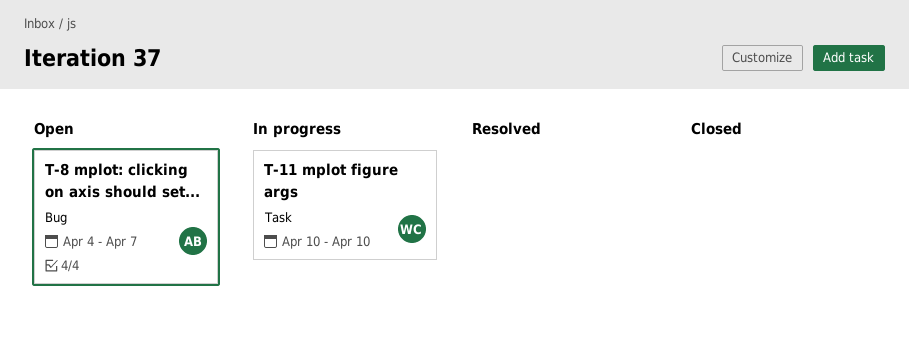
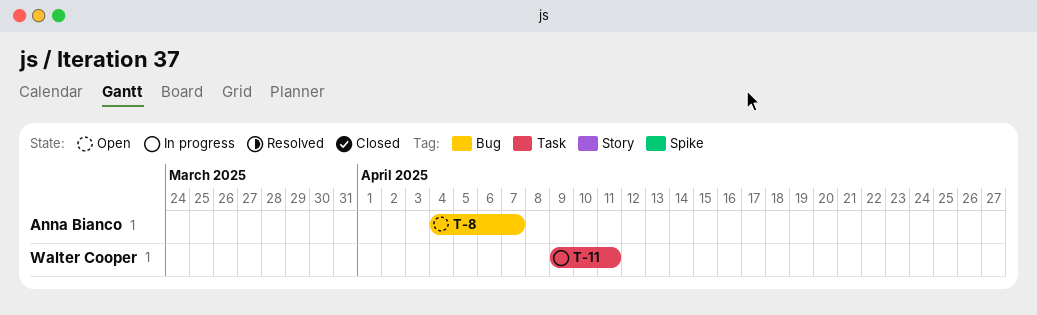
T-11, start: Apr 10 -> Apr 9
T-11, due: Apr 10 -> Apr 11

